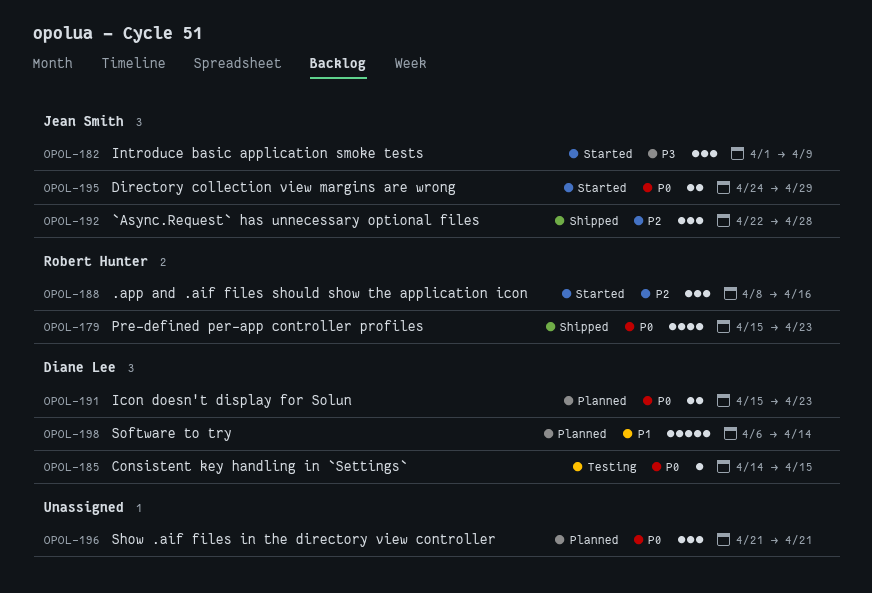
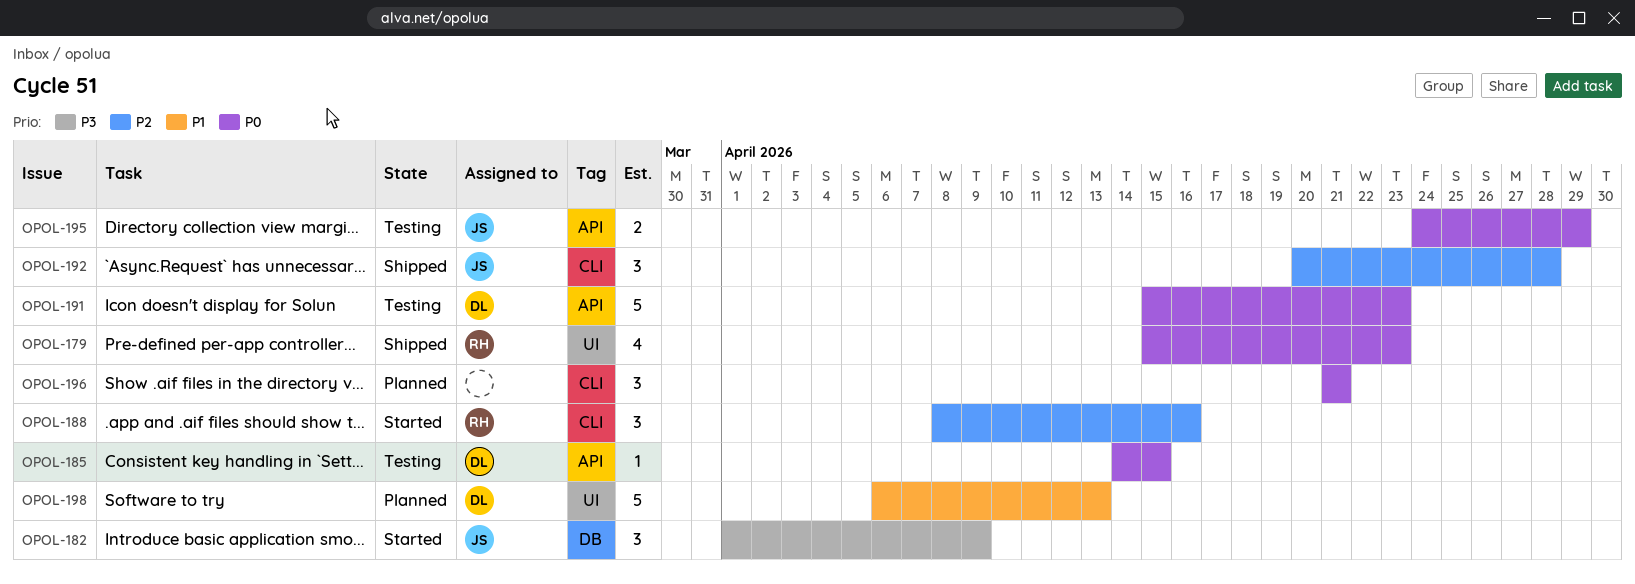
OPOL-191, status: Planned -> Testing
OPOL-191, estimate: 2 -> 5
OPOL-192, start: Apr 22 -> Apr 20
OPOL-195, status: Started -> Testing
OPOL-198, due: Apr 14 -> Apr 13

